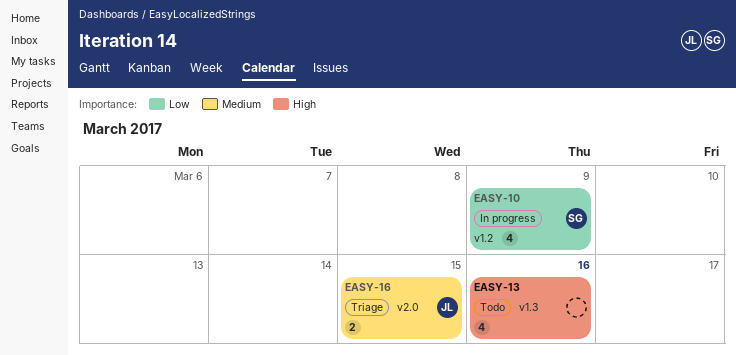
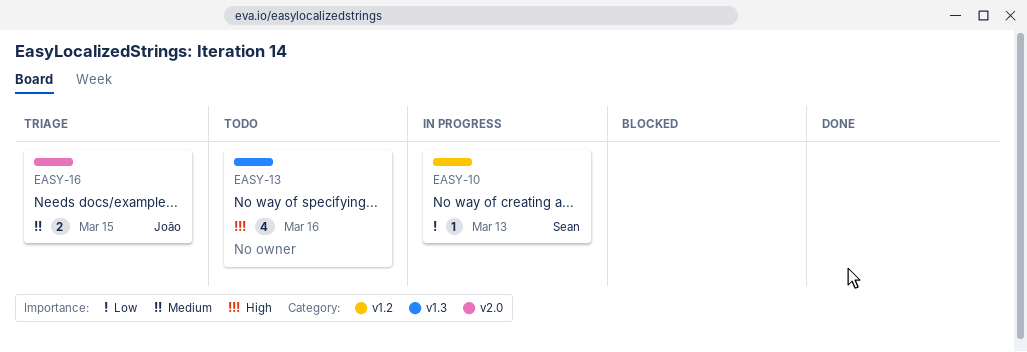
EASY-10, estimate: 4 -> 1
EASY-10, due: Mar 9 -> Mar 13

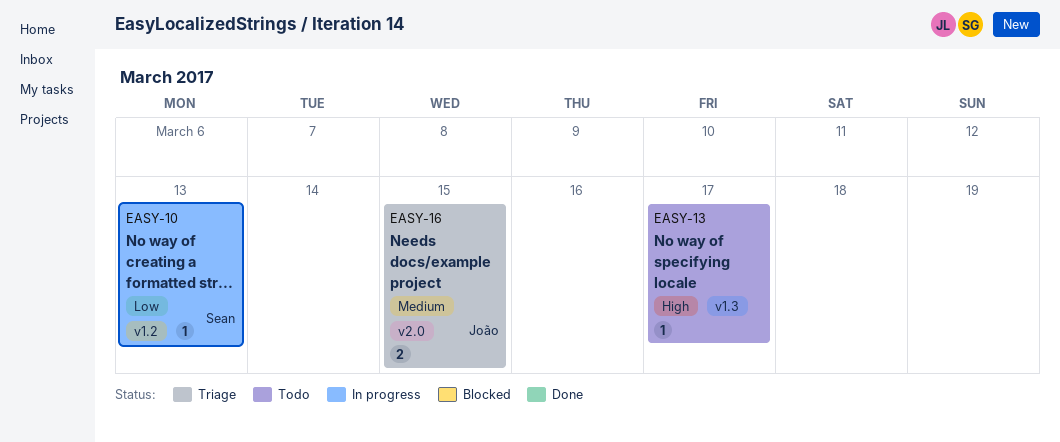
EASY-13, estimate: 4 -> 1
EASY-13, due: Mar 16 -> Mar 17

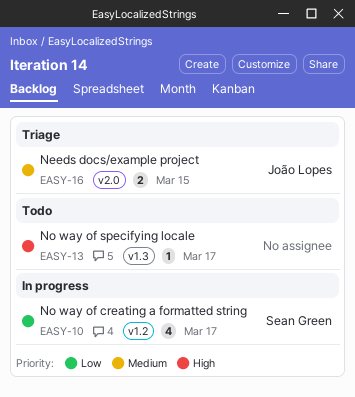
EASY-10, estimate: 1 -> 4
EASY-10, due: Mar 13 -> Mar 17

